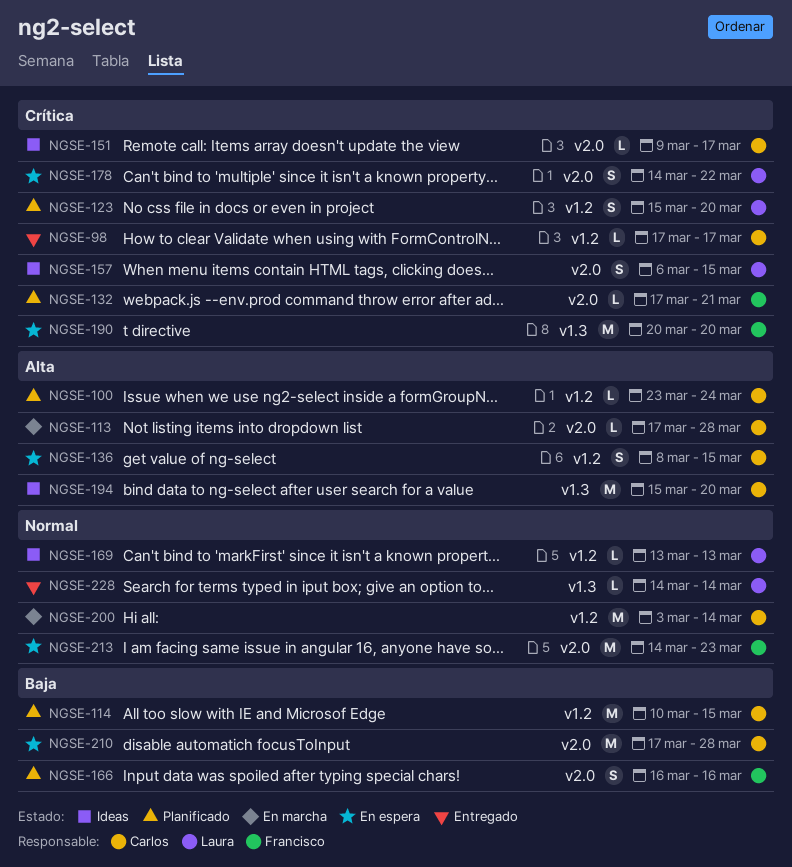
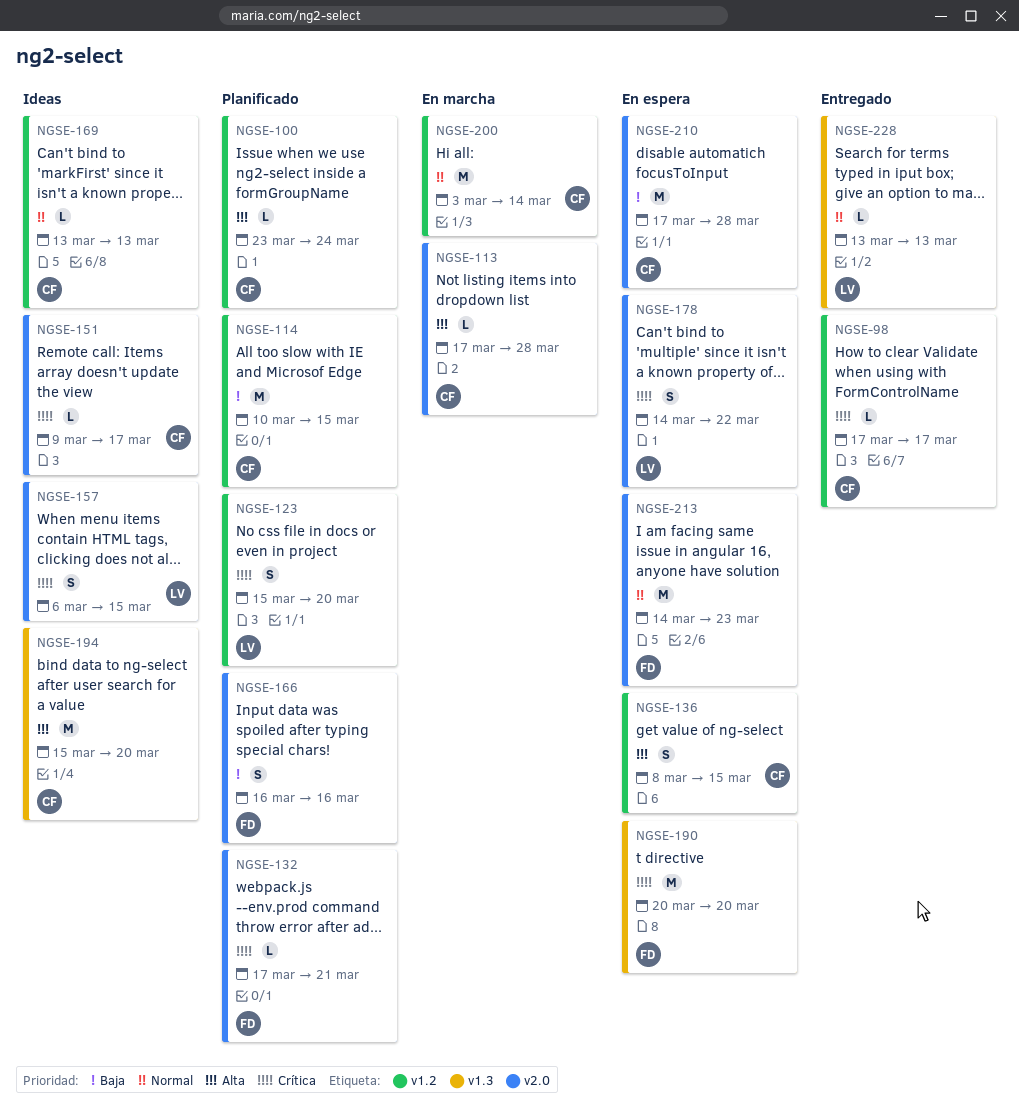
NGSE-169, owner: Laura -> Carlos
NGSE-228, start: Mar 14 -> Mar 13
NGSE-228, due: Mar 14 -> Mar 13

